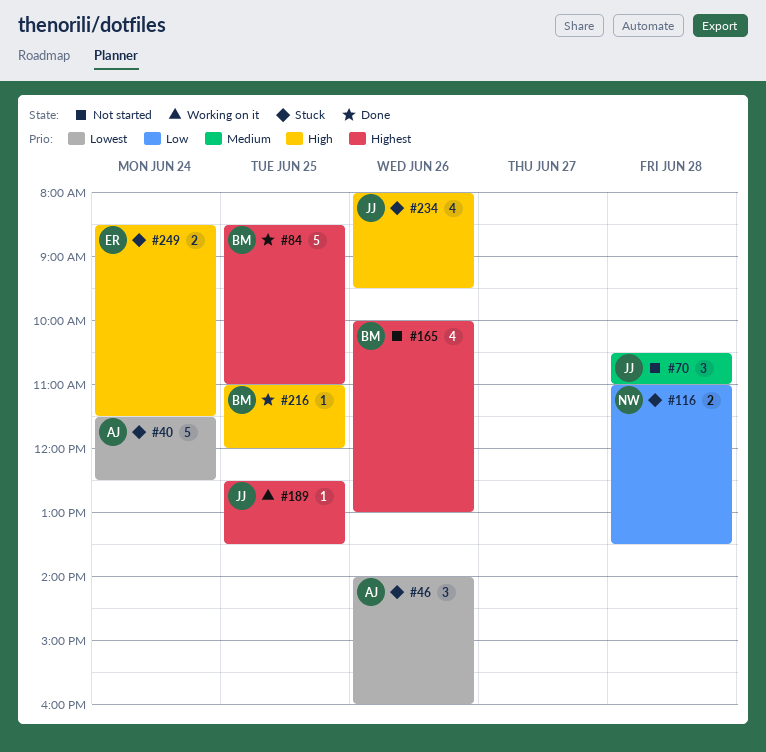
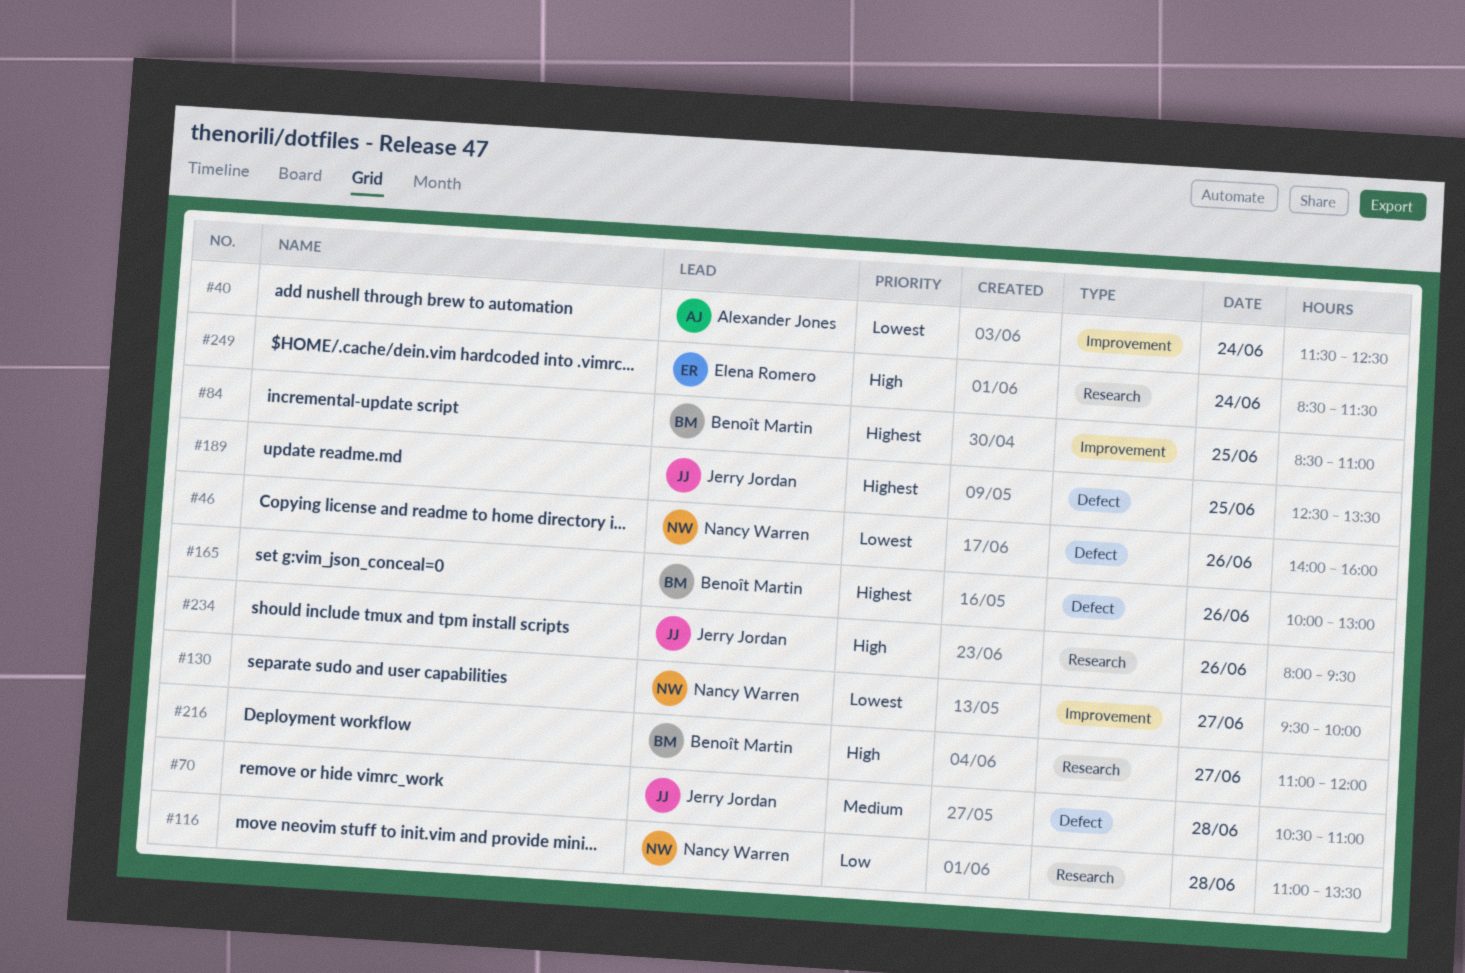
#46, owner: Alexander Jones -> Nancy Warren
#130: none -> present
#216, day: Jun 25 -> Jun 27

